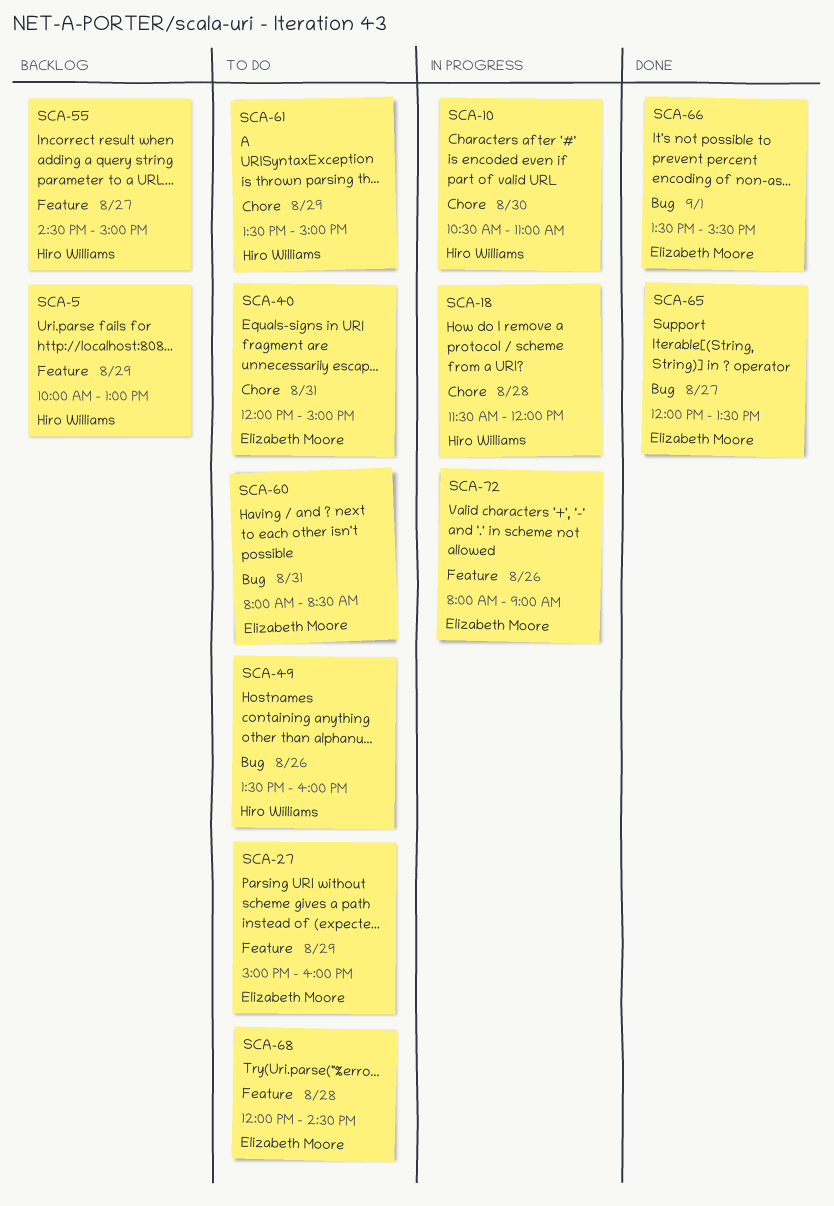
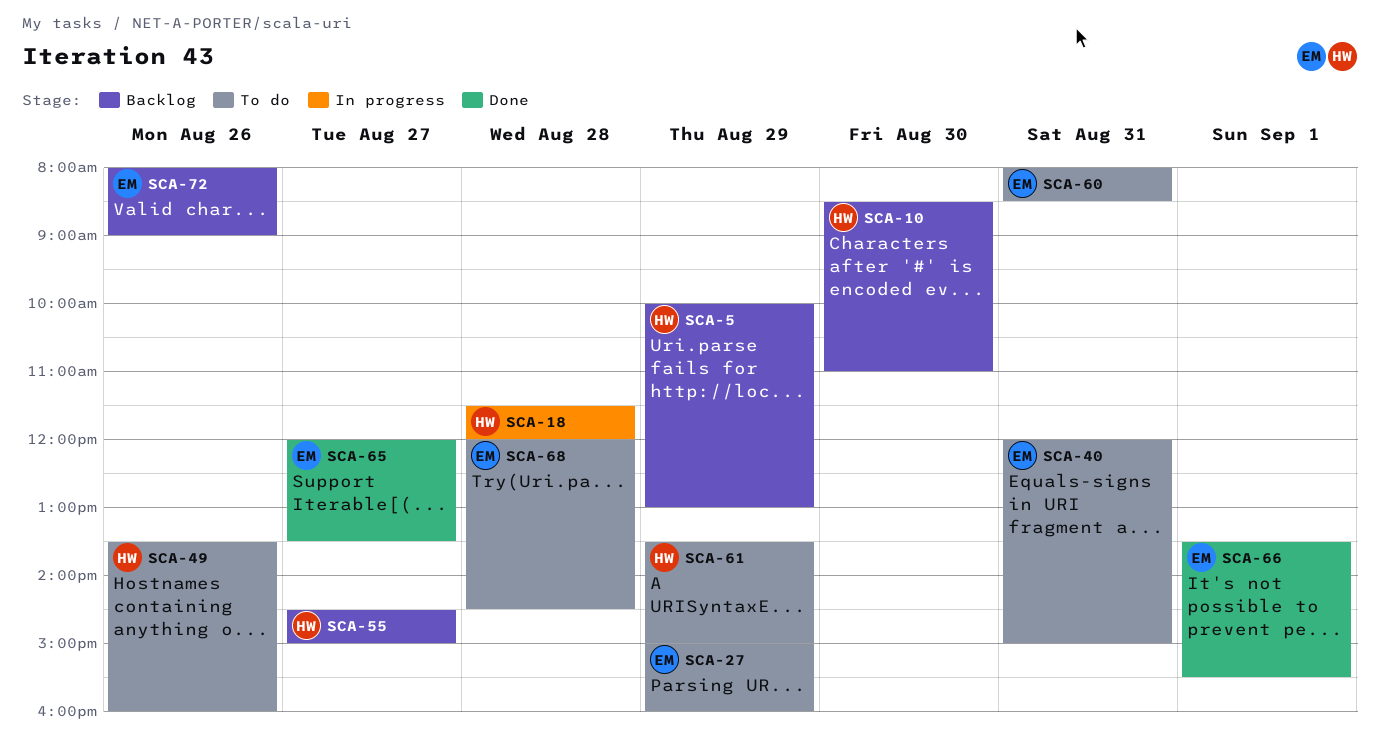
SCA-10, status: In progress -> Backlog
SCA-10, begins: 10:30 -> 08:30
SCA-72, status: In progress -> Backlog

